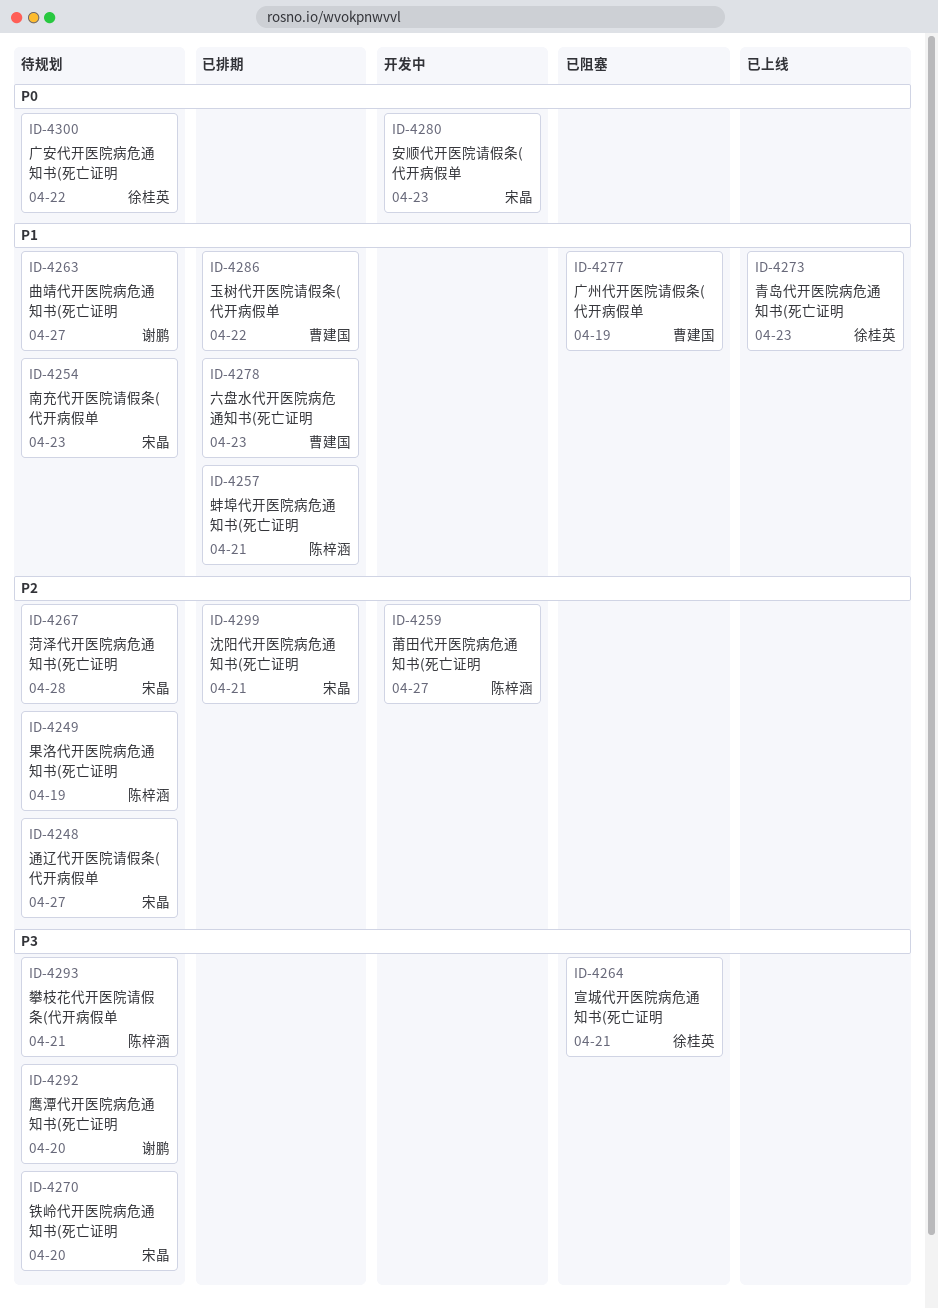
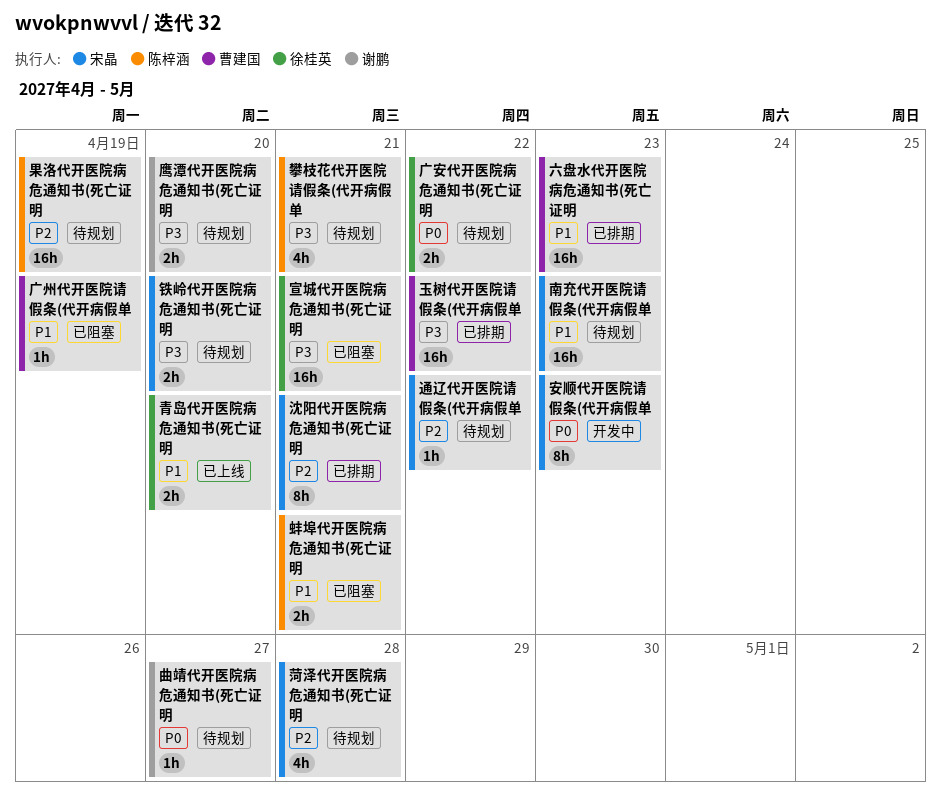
曲靖代开医院病危通知书(死亡证明, priority: P1 -> P0
玉树代开医院请假条(代开病假单, priority: P1 -> P3
莆田代开医院病危通知书(死亡证明: present -> none
蚌埠代开医院病危通知书(死亡证明, status: 已排期 -> 已阻塞
通辽代开医院请假条(代开病假单, due: Apr 27 -> Apr 22
青岛代开医院病危通知书(死亡证明, due: Apr 23 -> Apr 20

